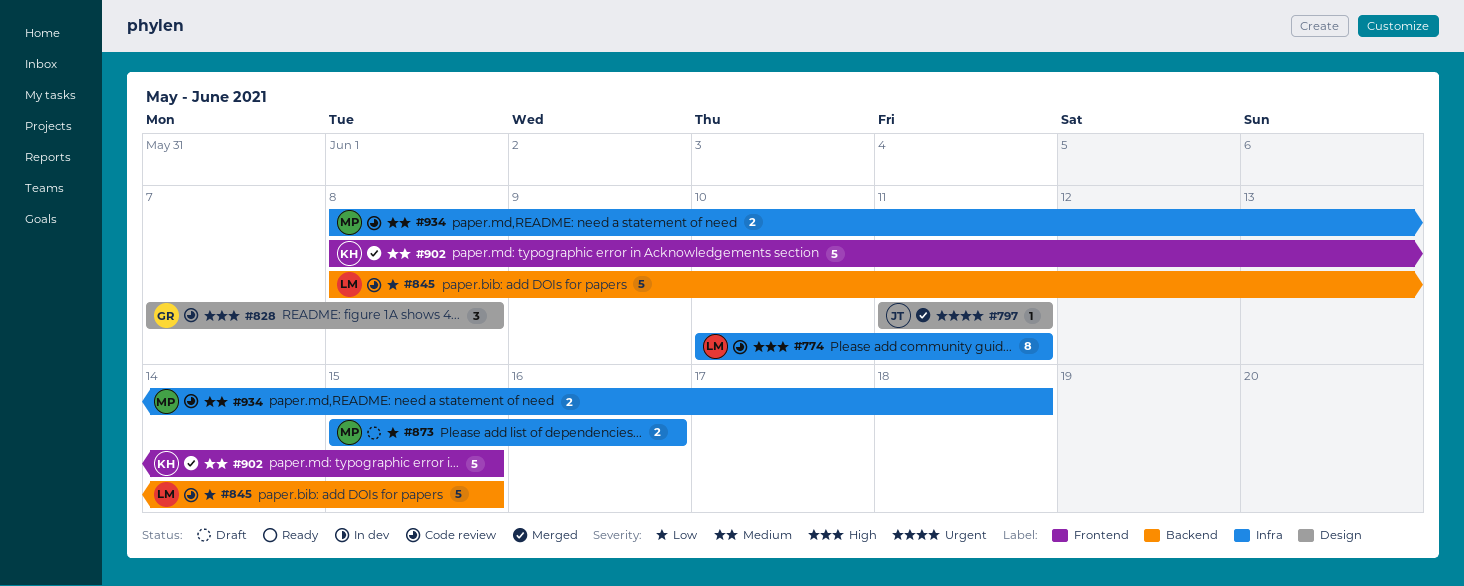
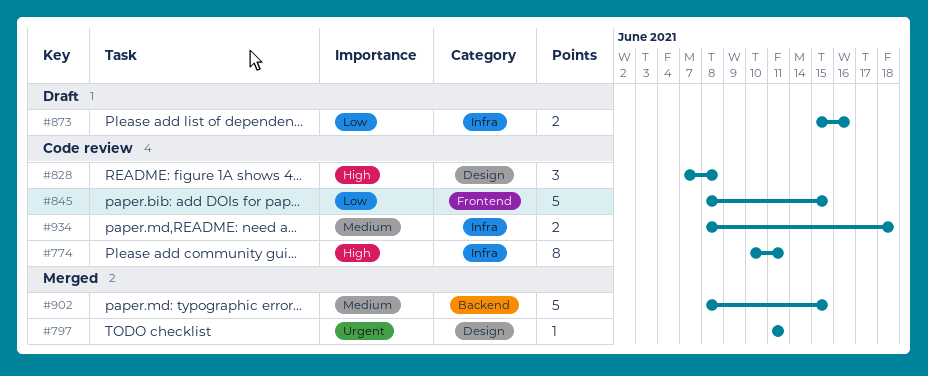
#845, label: Backend -> Frontend
#902, label: Frontend -> Backend

